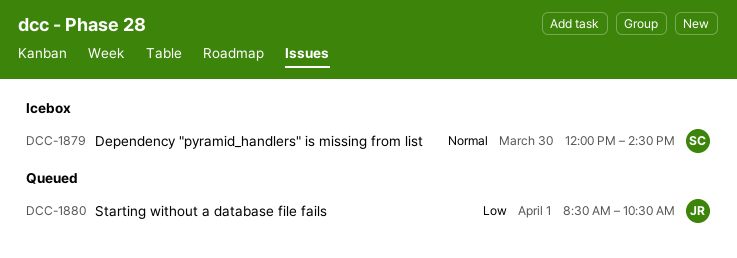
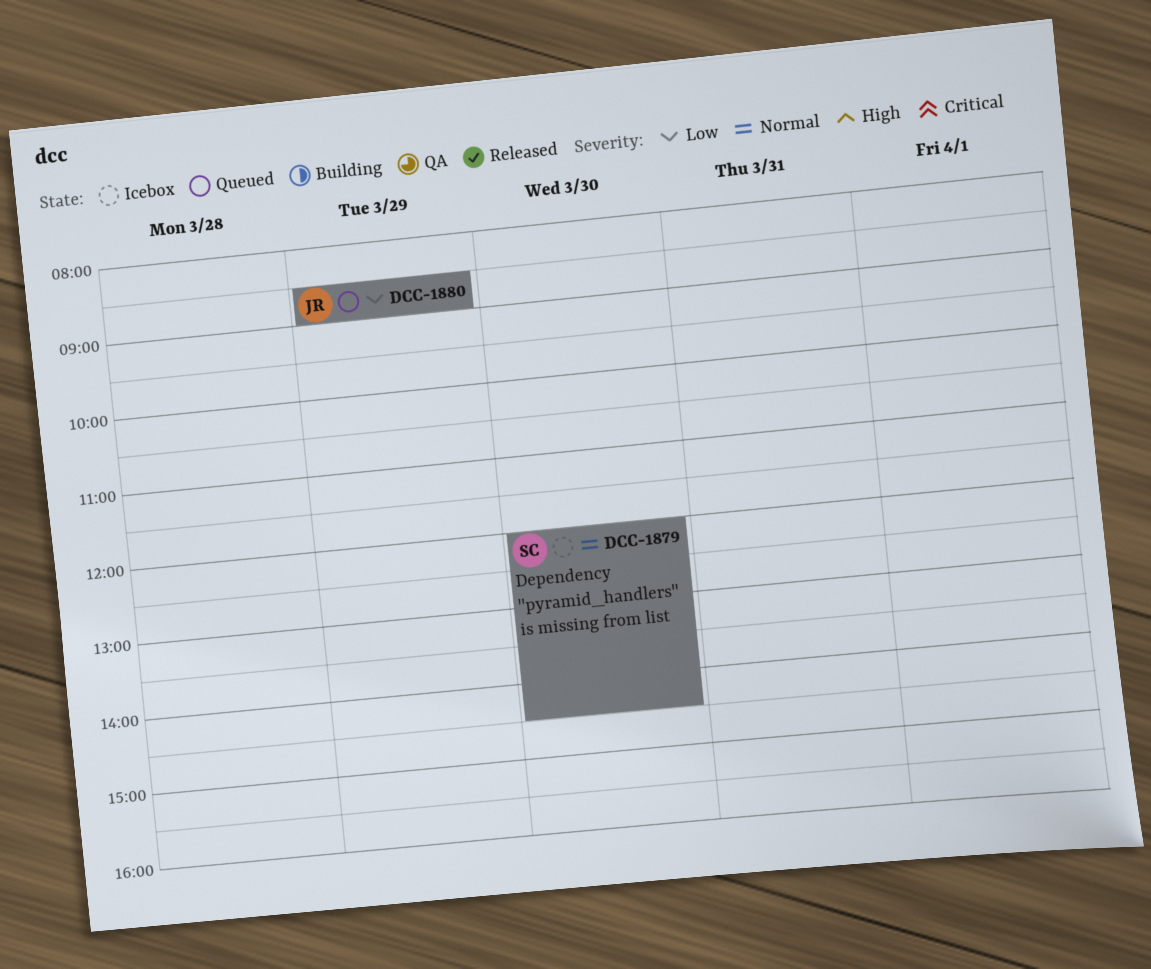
DCC-1880, day: Apr 1 -> Mar 29
DCC-1880, ends: 10:30 -> 09:00

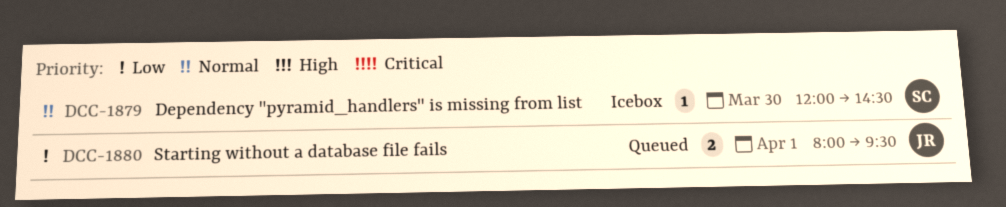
DCC-1880, day: Mar 29 -> Apr 1
DCC-1880, begins: 08:30 -> 08:00
DCC-1880, ends: 09:00 -> 09:30

